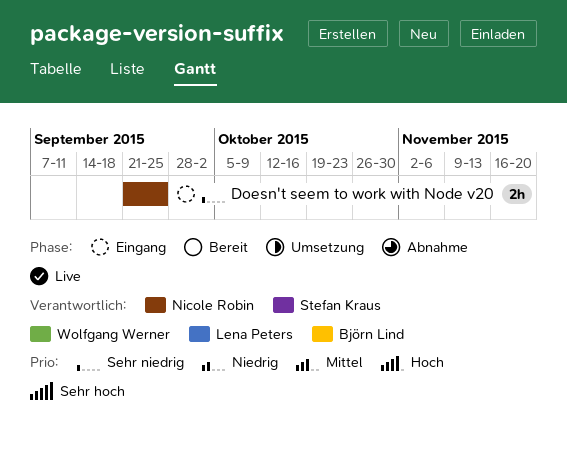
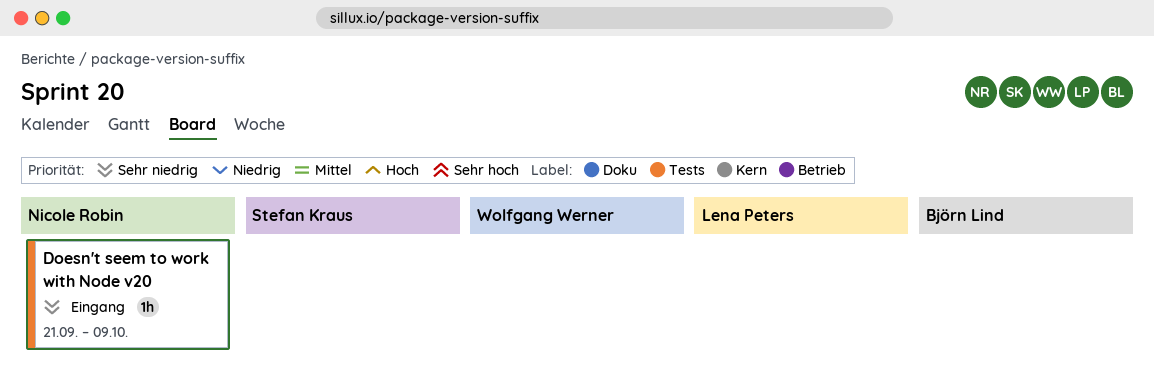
Doesn't seem to work with Node v20, estimate: 2h -> 1h
Doesn't seem to work with Node v20, due: Sep 25 -> Oct 9

